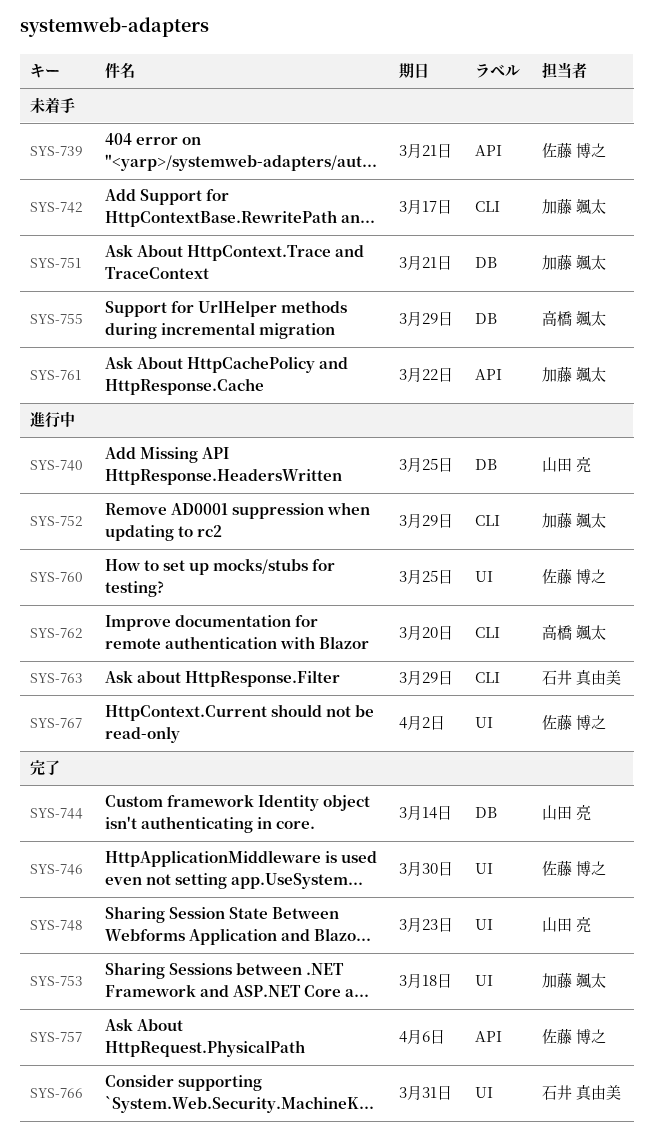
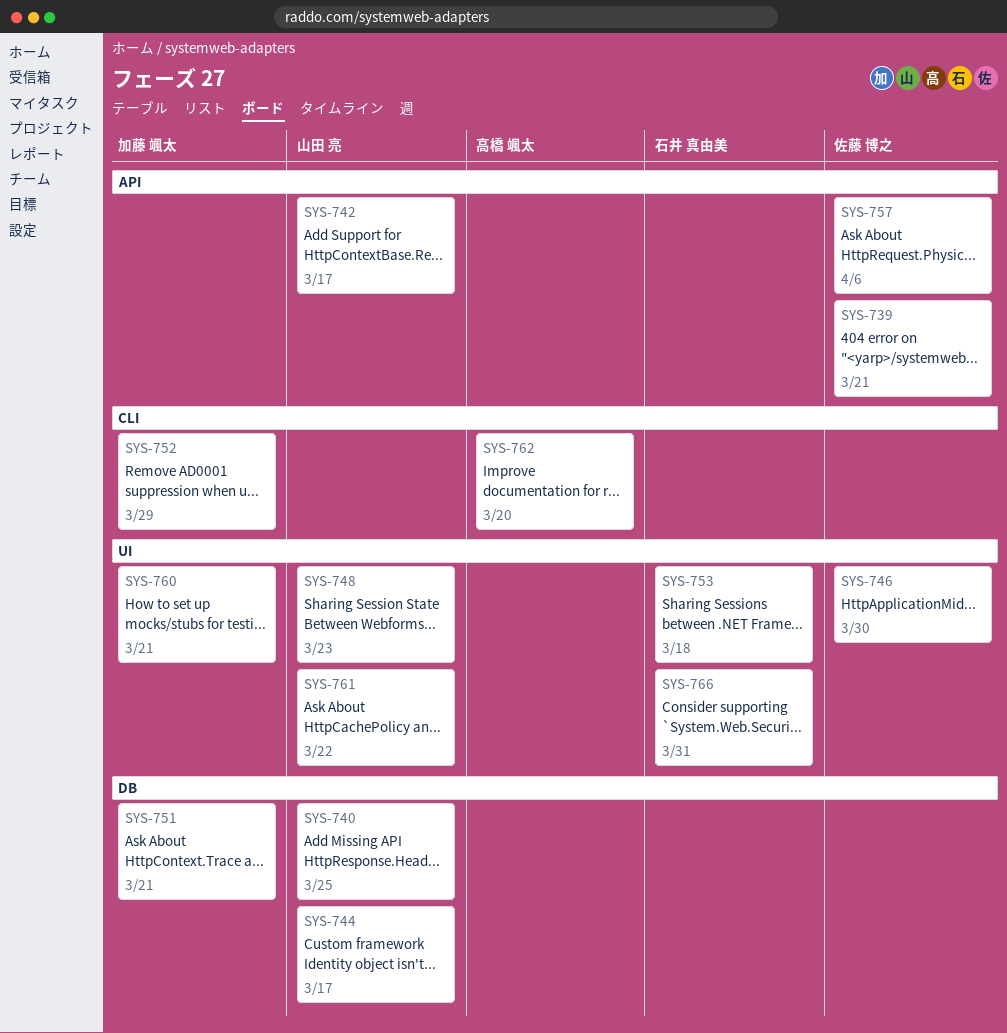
SYS-742, owner: 加藤 颯太 -> 山田 亮
SYS-742, label: CLI -> API
SYS-744, due: Mar 14 -> Mar 17
SYS-753, owner: 加藤 颯太 -> 石井 真由美
SYS-755: present -> none
SYS-760, owner: 佐藤 博之 -> 加藤 颯太
SYS-760, due: Mar 25 -> Mar 21
SYS-761, owner: 加藤 颯太 -> 山田 亮
SYS-761, label: API -> UI
SYS-763: present -> none
SYS-767: present -> none

